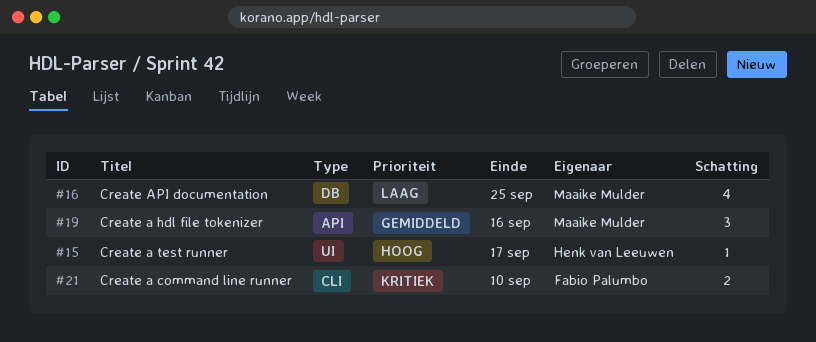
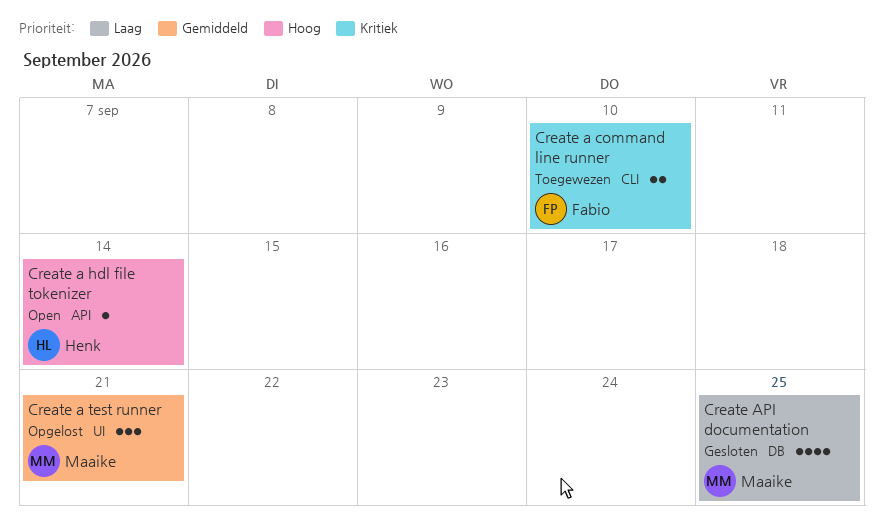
Create a hdl file tokenizer, owner: Maaike Mulder -> Henk van Leeuwen
Create a hdl file tokenizer, priority: Gemiddeld -> Hoog
Create a hdl file tokenizer, estimate: 3 -> 1
Create a hdl file tokenizer, due: Sep 16 -> Sep 14
Create a test runner, owner: Henk van Leeuwen -> Maaike Mulder
Create a test runner, priority: Hoog -> Gemiddeld
Create a test runner, estimate: 1 -> 3
Create a test runner, due: Sep 17 -> Sep 21

